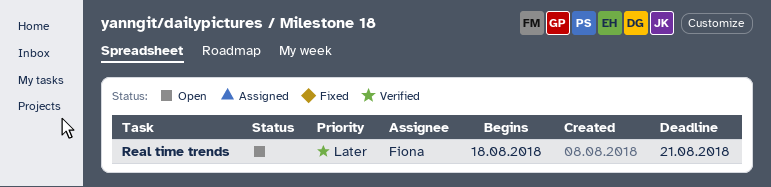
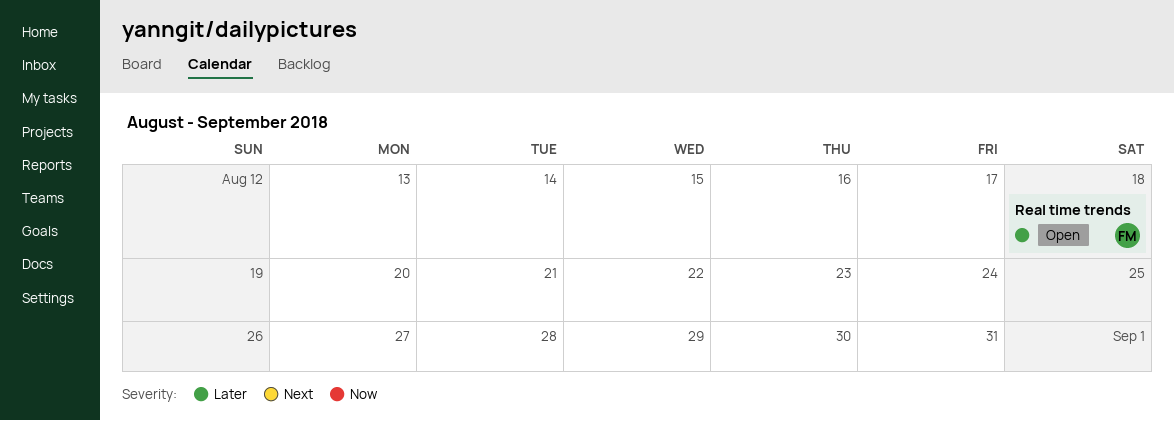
Real time trends, due: Aug 21 -> Aug 18

